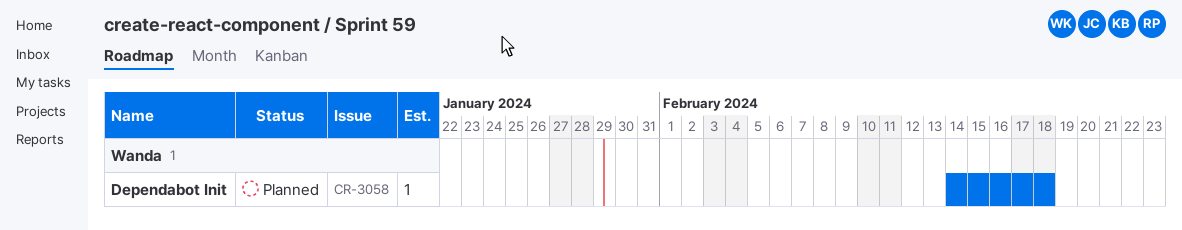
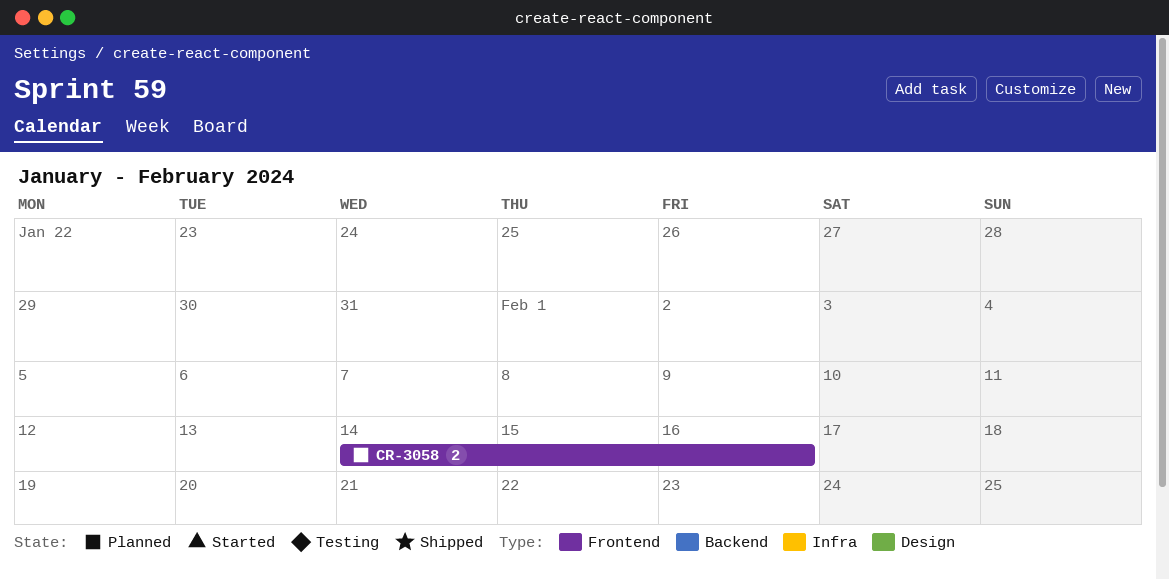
CR-3058, estimate: 1 -> 2
CR-3058, due: Feb 18 -> Feb 16

